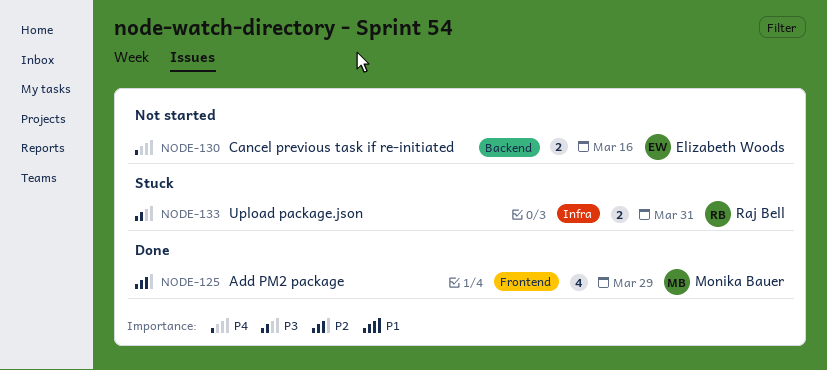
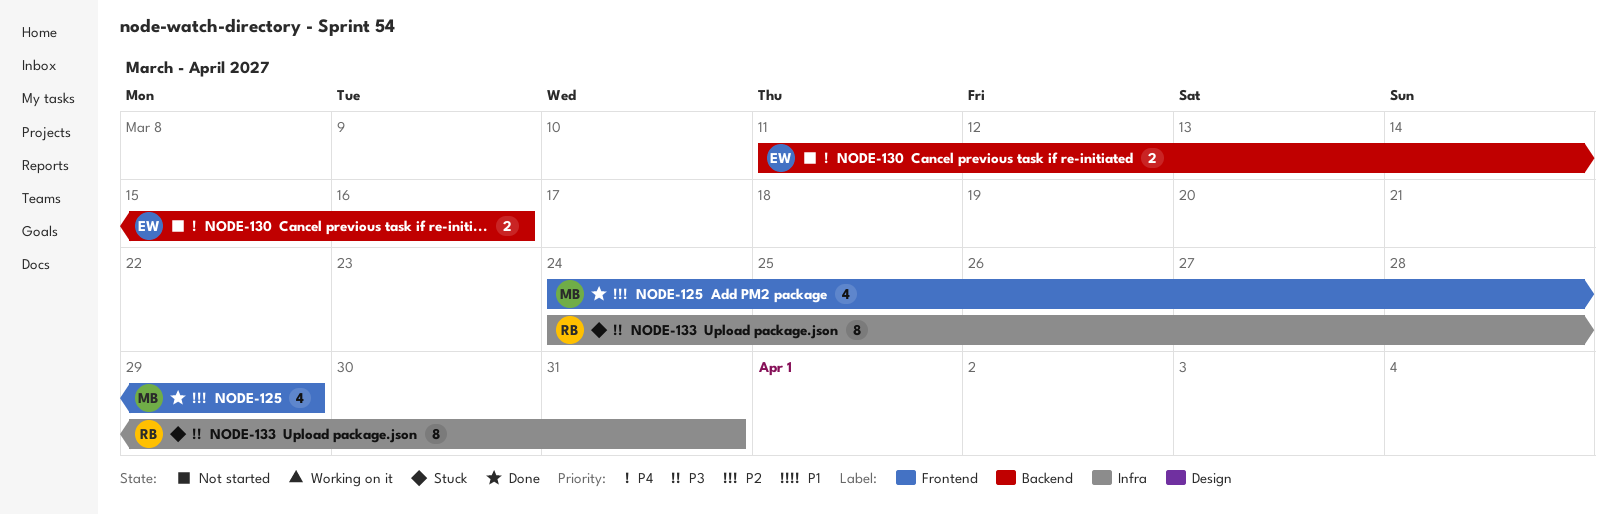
NODE-133, estimate: 2 -> 8

